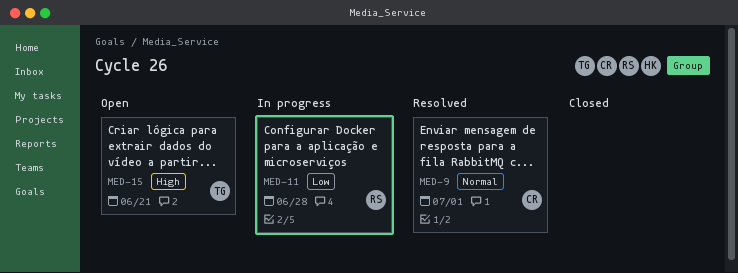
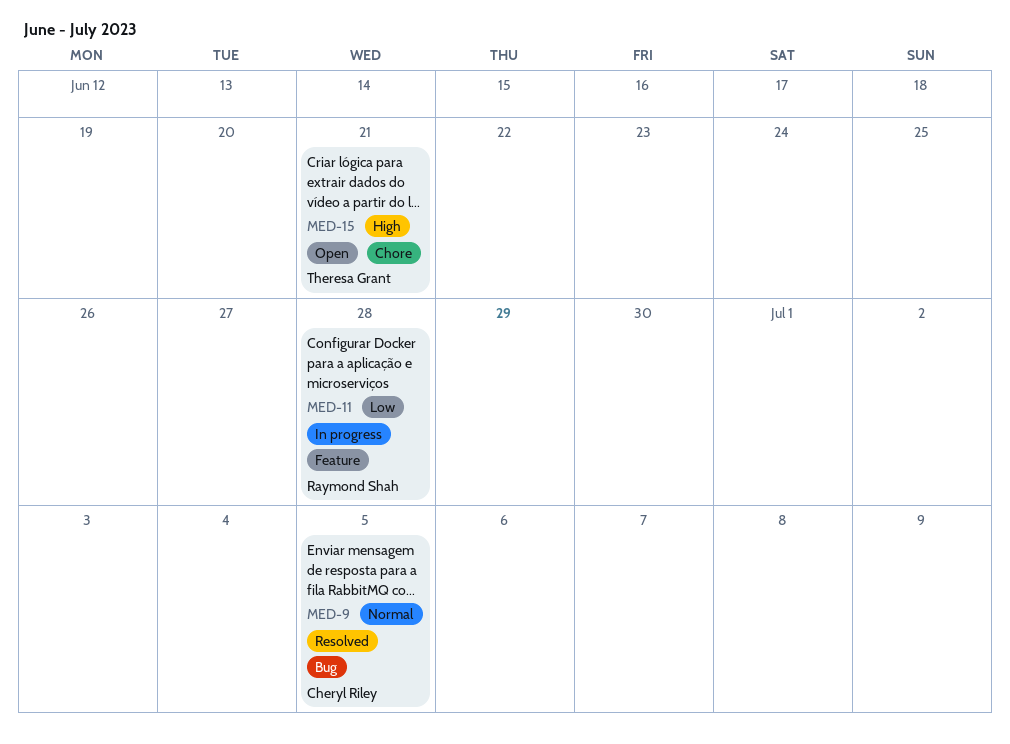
MED-9, due: Jul 1 -> Jul 5

